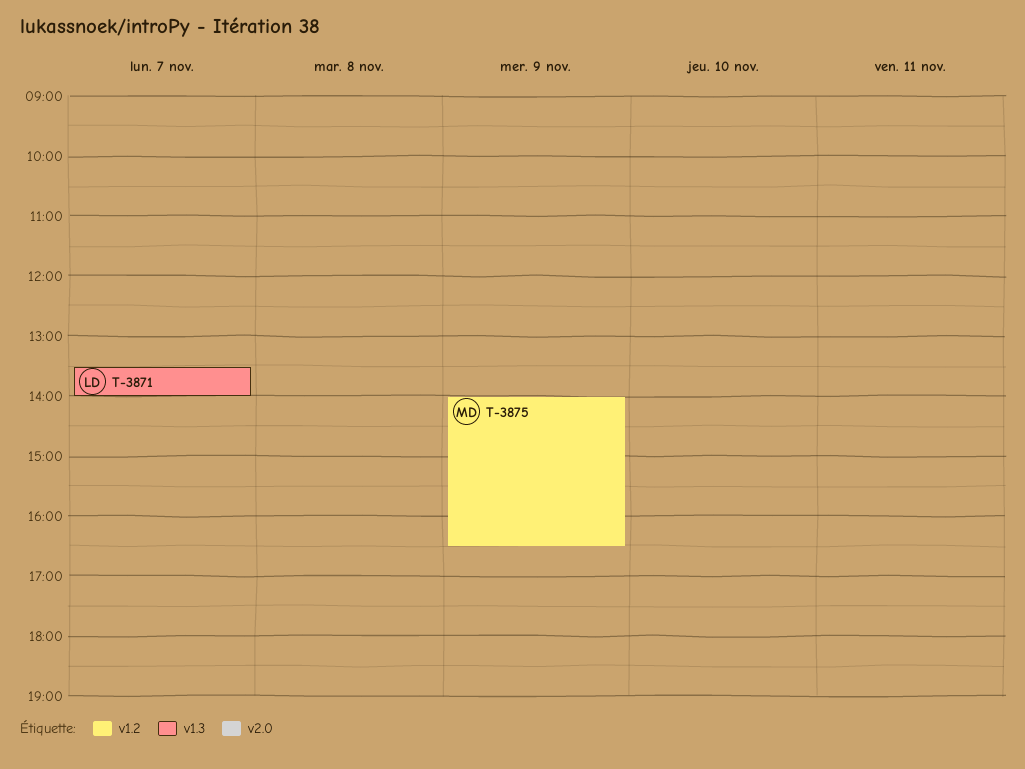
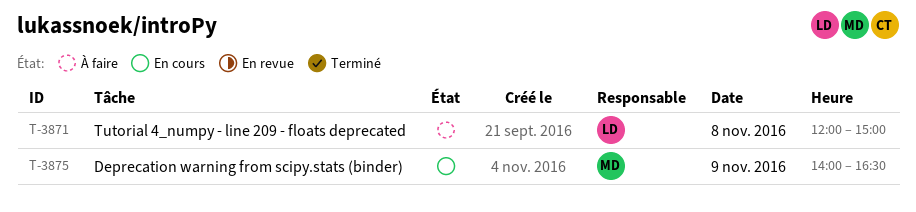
T-3871, day: Nov 7 -> Nov 8
T-3871, begins: 13:30 -> 12:00
T-3871, ends: 14:00 -> 15:00

